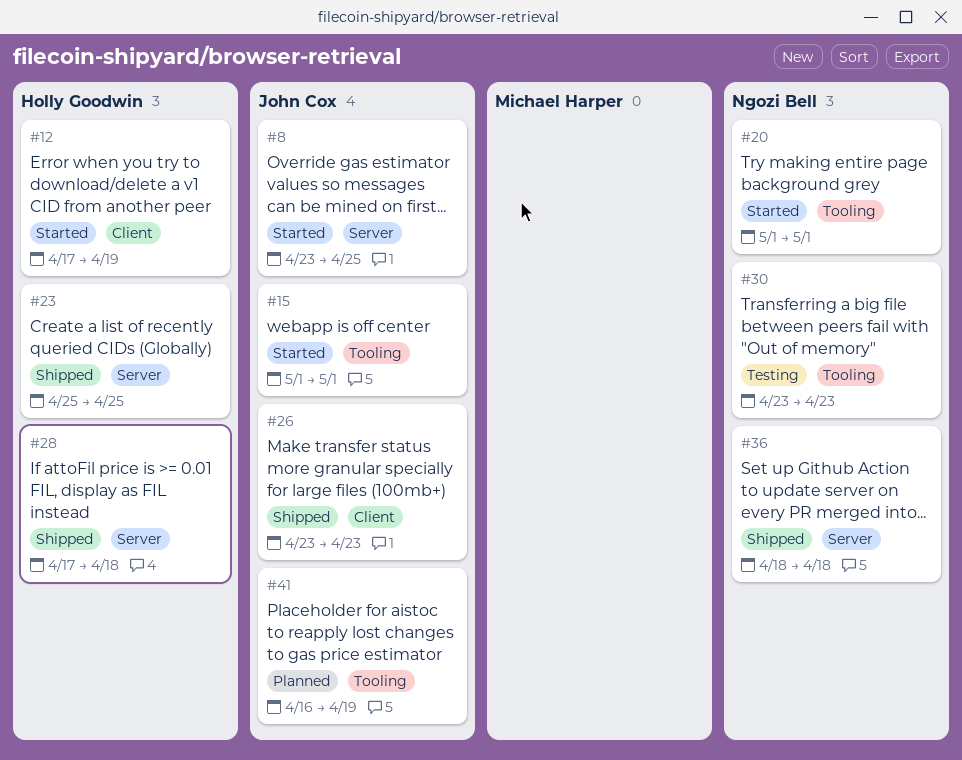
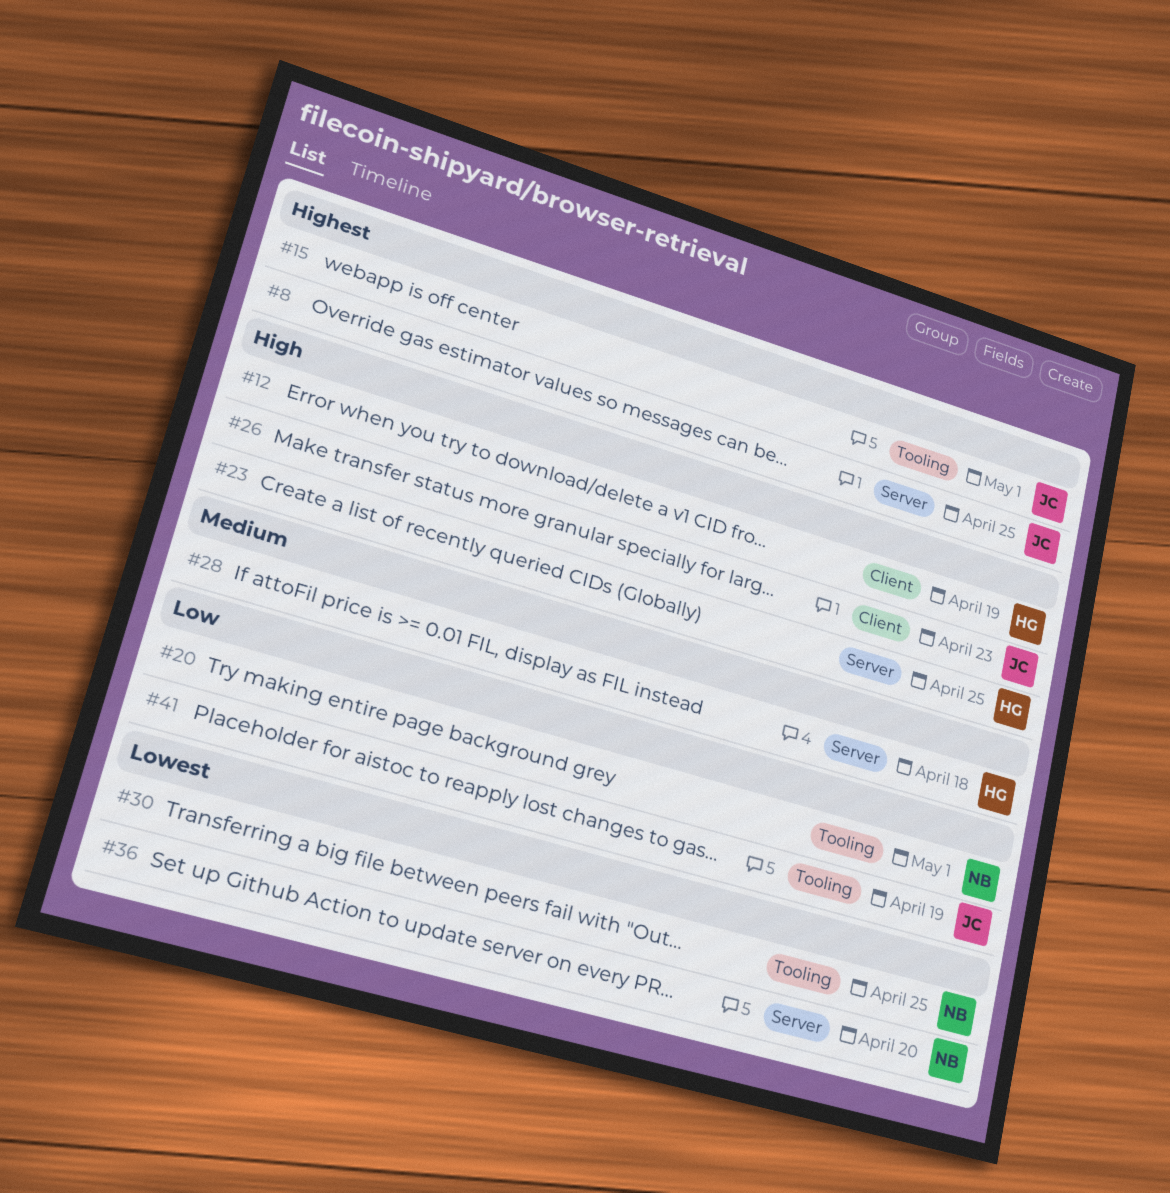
#30, due: Apr 23 -> Apr 25
#36, due: Apr 18 -> Apr 20

